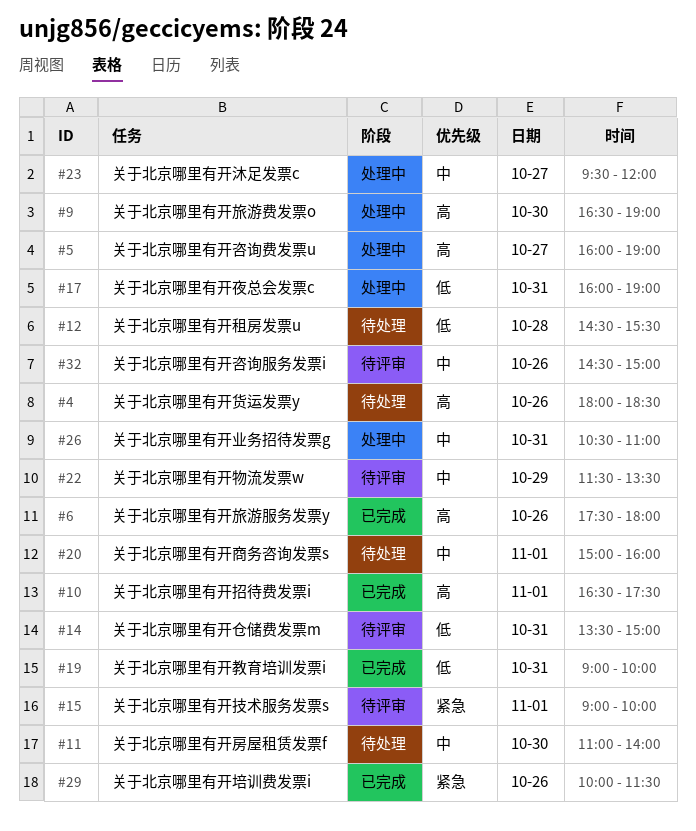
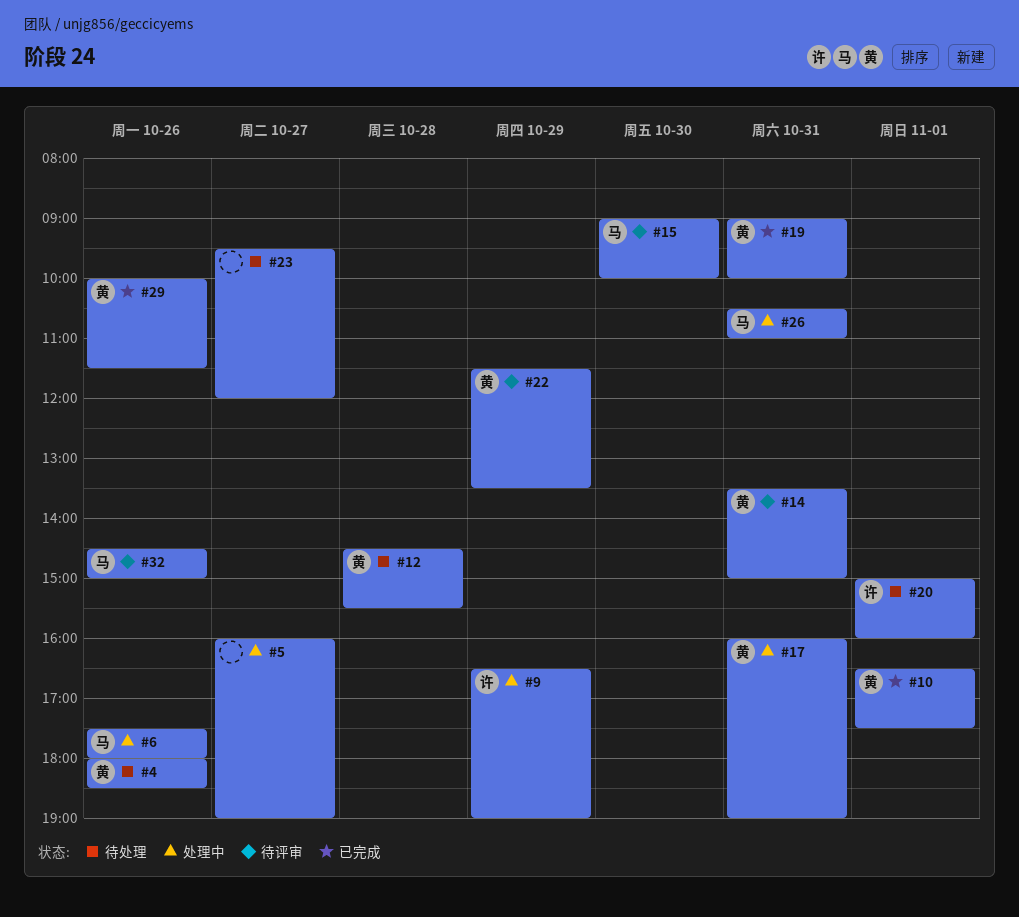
#6, status: 已完成 -> 处理中
#9, day: Oct 30 -> Oct 29
#11: present -> none
#15, day: Nov 1 -> Oct 30
#23, status: 处理中 -> 待处理

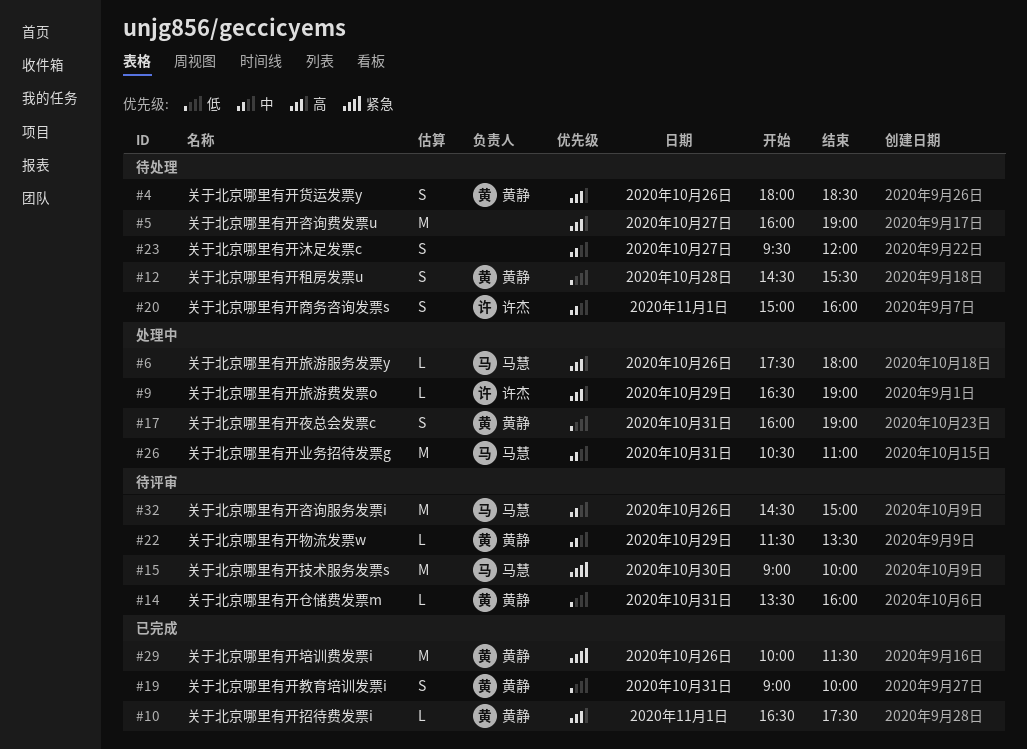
#5, status: 处理中 -> 待处理
#14, ends: 15:00 -> 16:00

